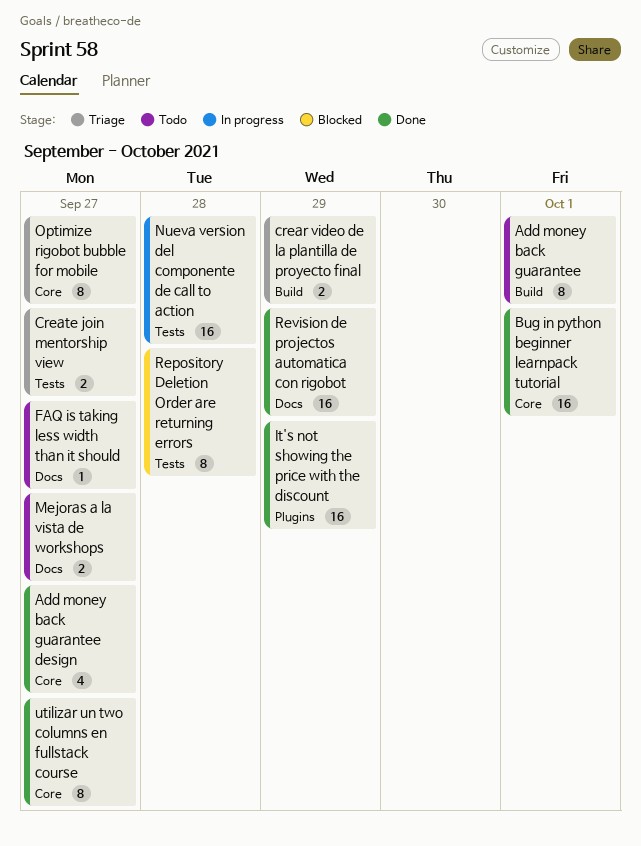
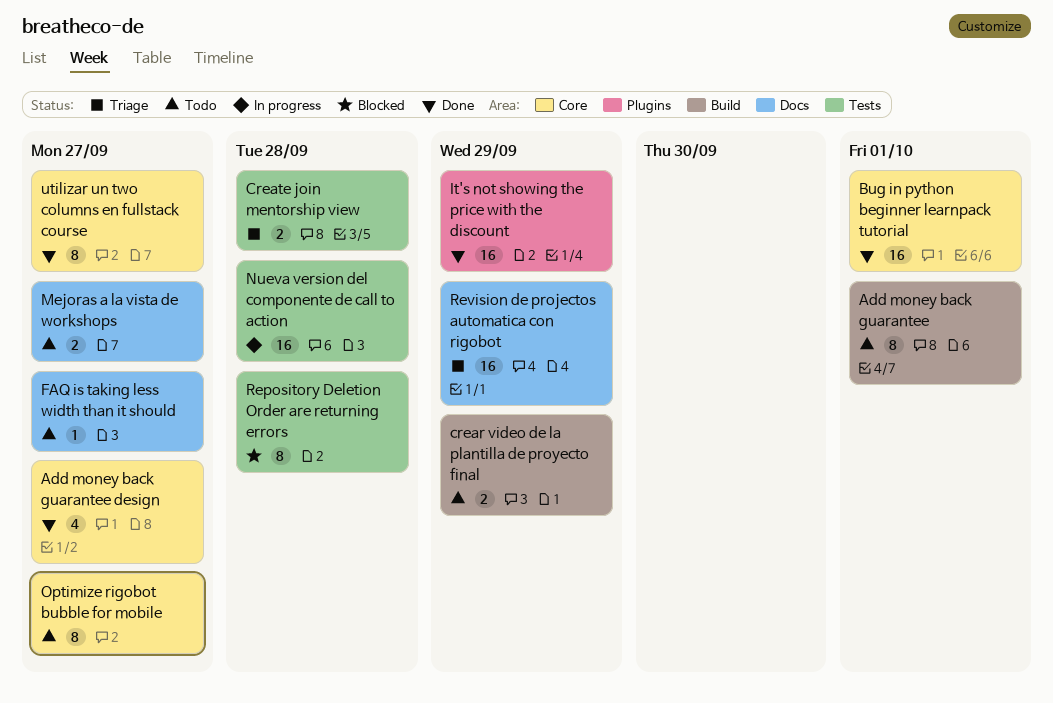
crear video de la plantilla de proyecto final, status: Triage -> Todo
Create join mentorship view, due: Sep 27 -> Sep 28
Optimize rigobot bubble for mobile, status: Triage -> Todo
Revision de projectos automatica con rigobot, status: Done -> Triage

